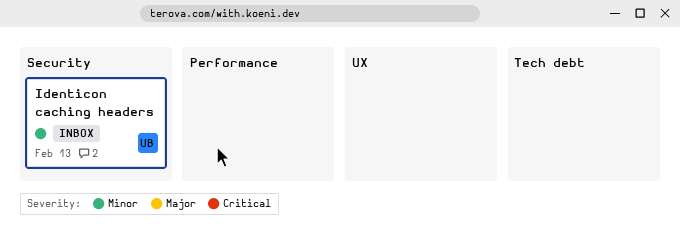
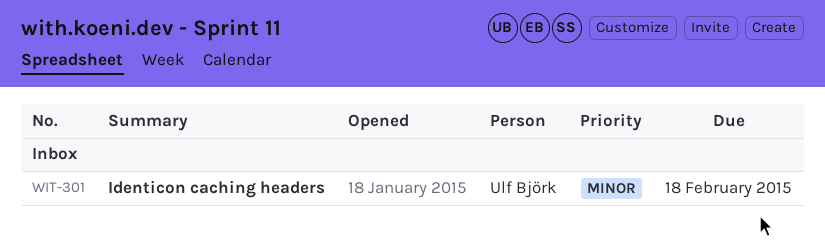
Identicon caching headers, due: Feb 13 -> Feb 18

